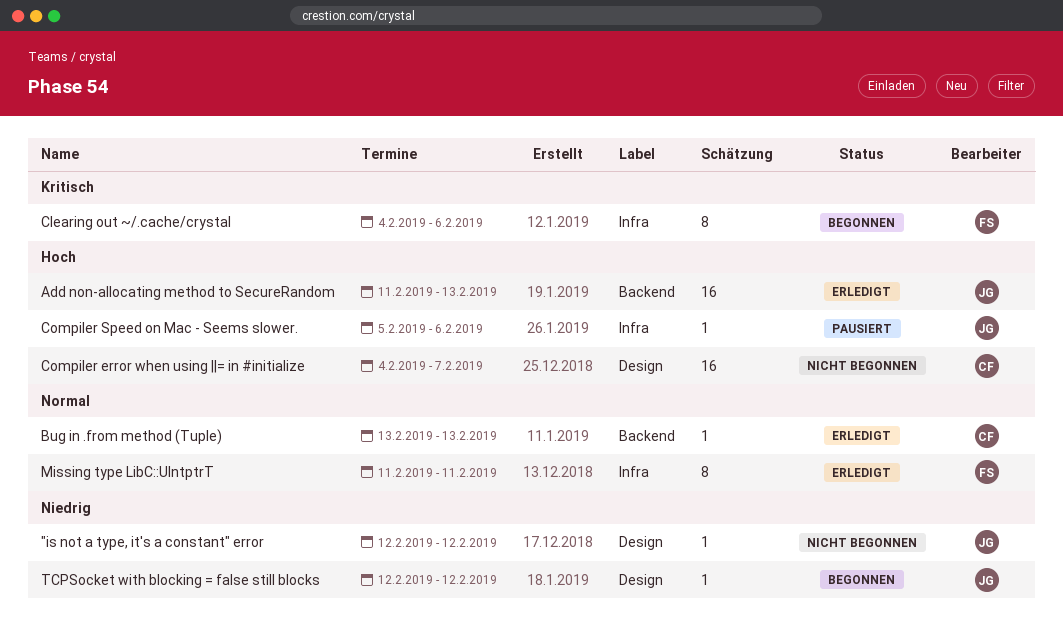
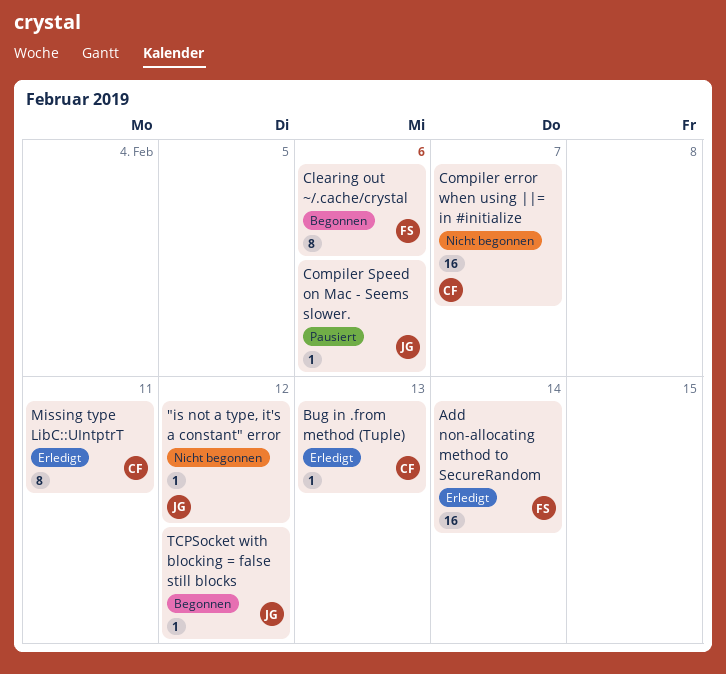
Add non-allocating method to SecureRandom, owner: JG -> FS
Add non-allocating method to SecureRandom, due: Feb 13 -> Feb 14
Missing type LibC::UIntptrT, owner: FS -> CF

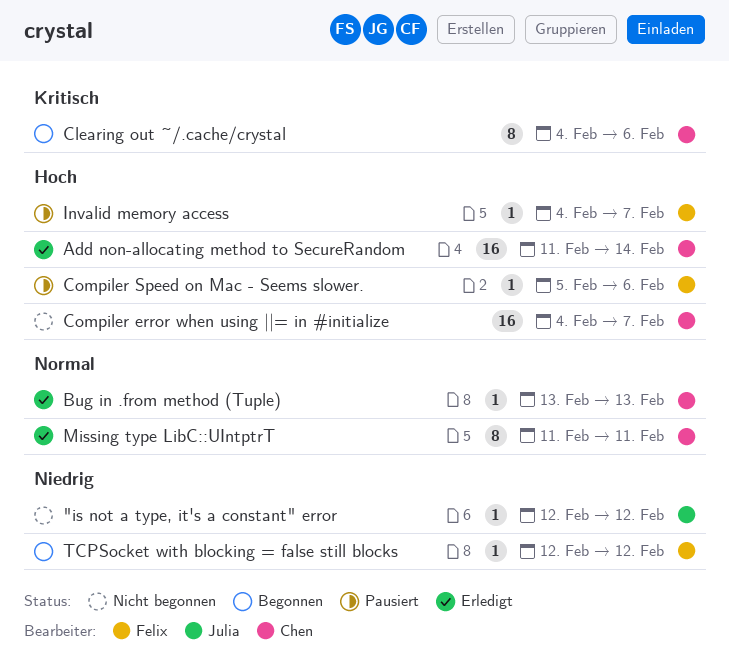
Add non-allocating method to SecureRandom, owner: Felix -> Chen
Clearing out ~/.cache/crystal, owner: Felix -> Chen
Compiler Speed on Mac - Seems slower., owner: Julia -> Felix
Invalid memory access: none -> present
TCPSocket with blocking = false still blocks, owner: Julia -> Felix

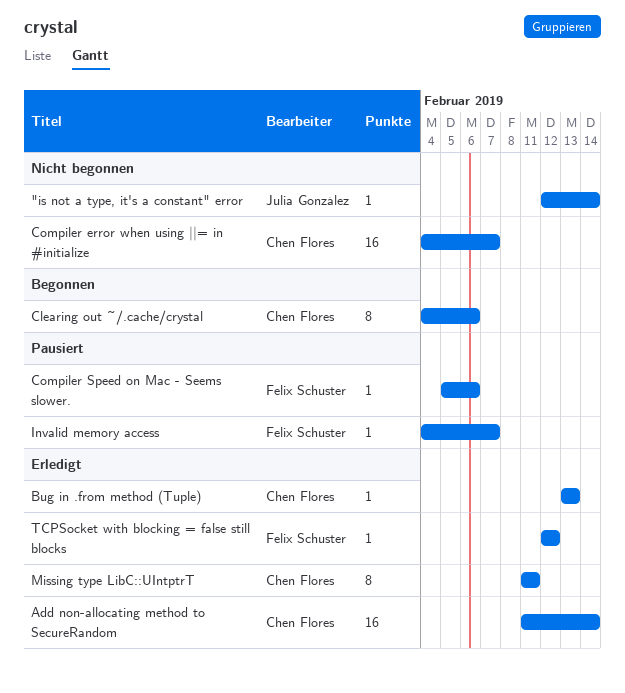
"is not a type, it's a constant" error, due: Feb 12 -> Feb 14
TCPSocket with blocking = false still blocks, status: Begonnen -> Erledigt

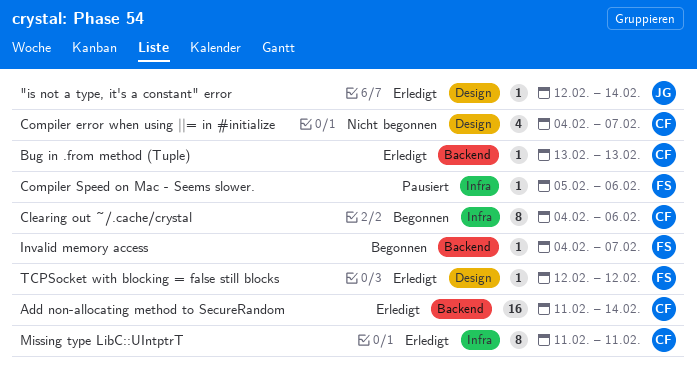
"is not a type, it's a constant" error, status: Nicht begonnen -> Erledigt
Compiler error when using ||= in #initialize, estimate: 16 -> 4
Invalid memory access, status: Pausiert -> Begonnen

